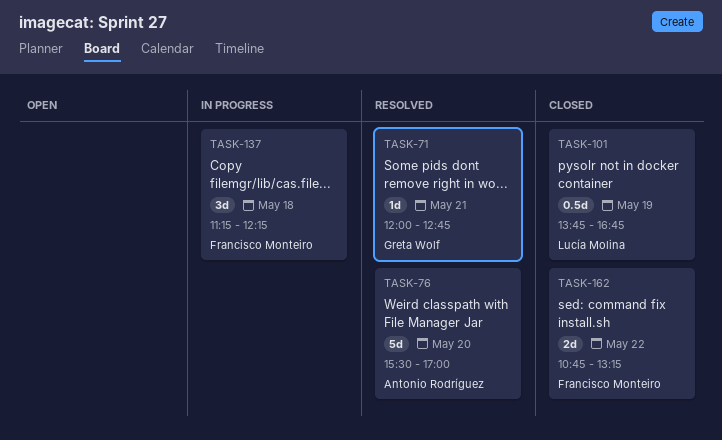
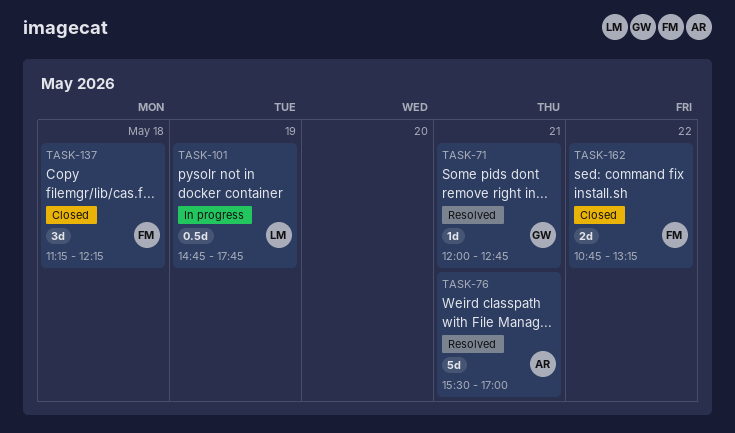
TASK-76, day: May 20 -> May 21
TASK-101, status: Closed -> In progress
TASK-101, begins: 13:45 -> 14:45
TASK-101, ends: 16:45 -> 17:45
TASK-137, status: In progress -> Closed

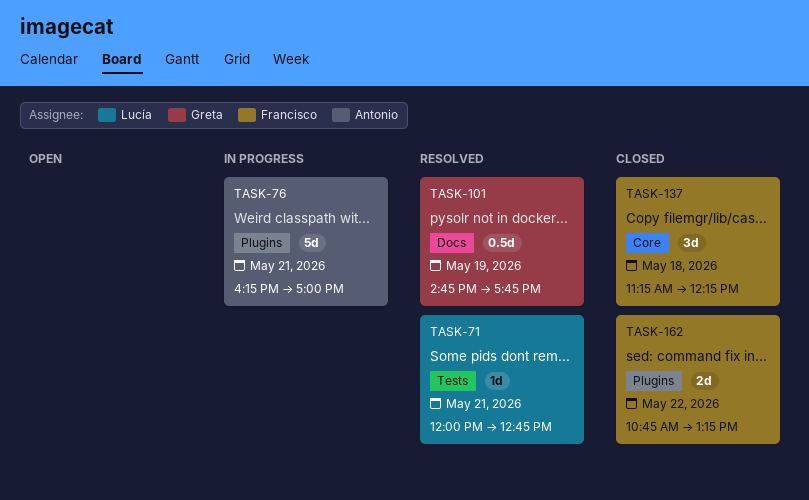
TASK-71, owner: Greta -> Lucía
TASK-76, status: Resolved -> In progress
TASK-76, begins: 15:30 -> 16:15
TASK-101, status: In progress -> Resolved
TASK-101, owner: Lucía -> Greta

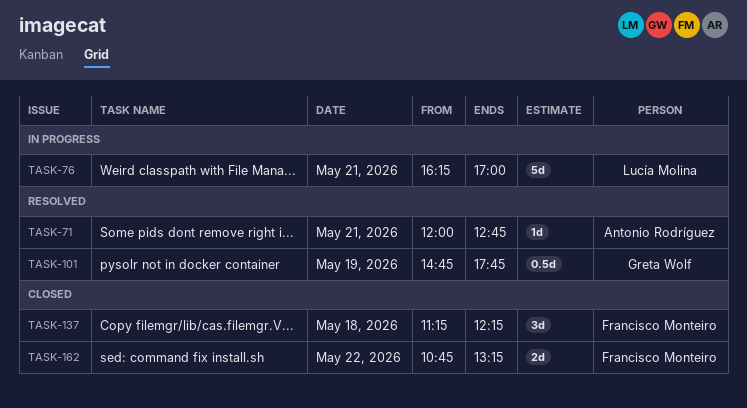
TASK-71, owner: Lucía Molina -> Antonio Rodríguez
TASK-76, owner: Antonio Rodríguez -> Lucía Molina

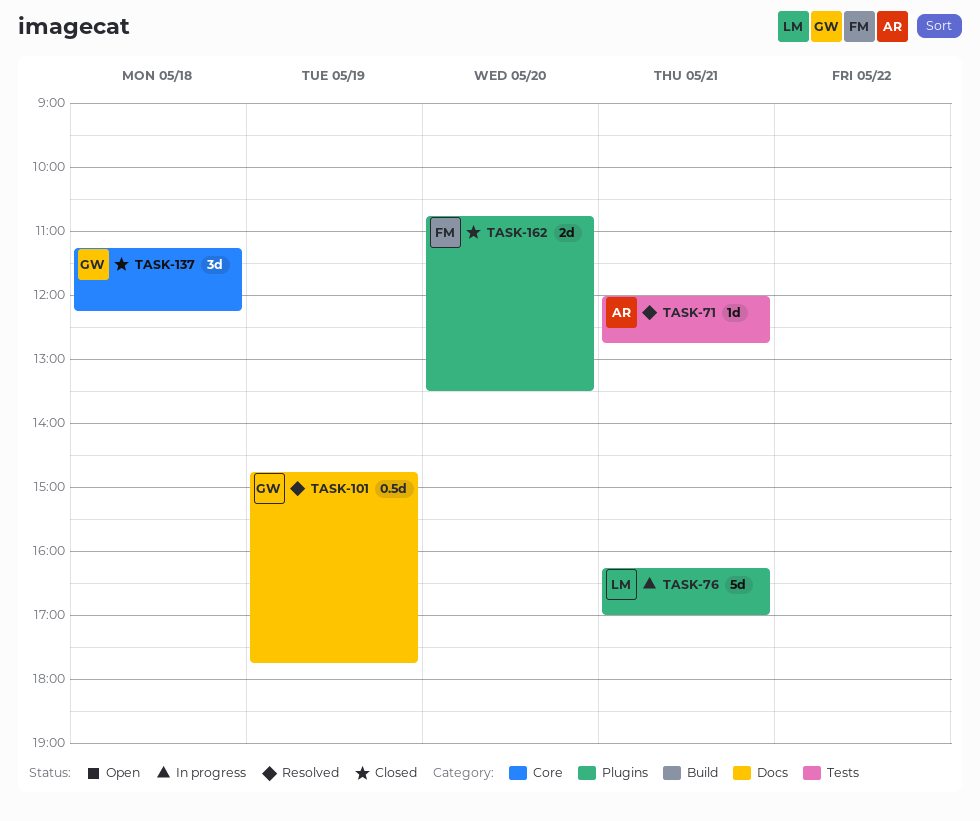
TASK-137, owner: Francisco Monteiro -> Greta Wolf
TASK-162, day: May 22 -> May 20
TASK-162, ends: 13:15 -> 13:30

